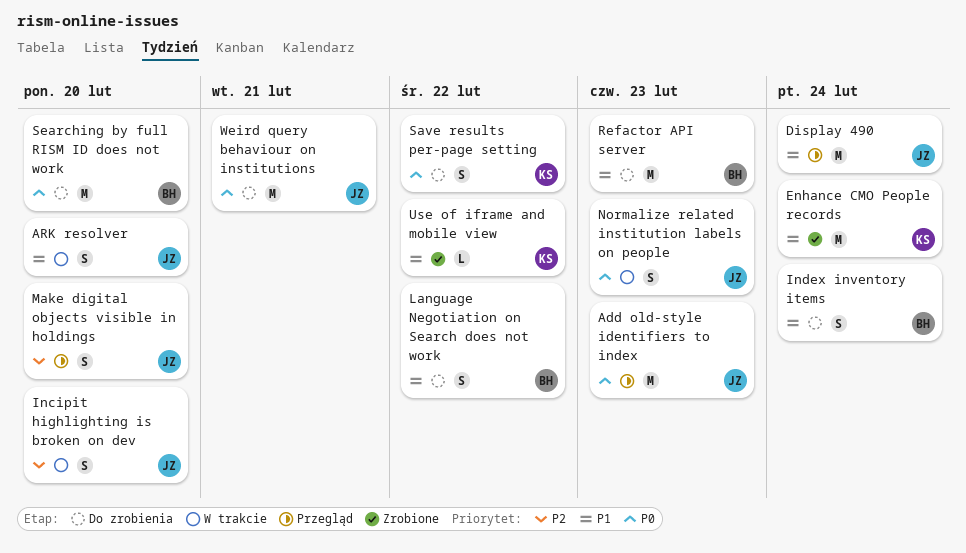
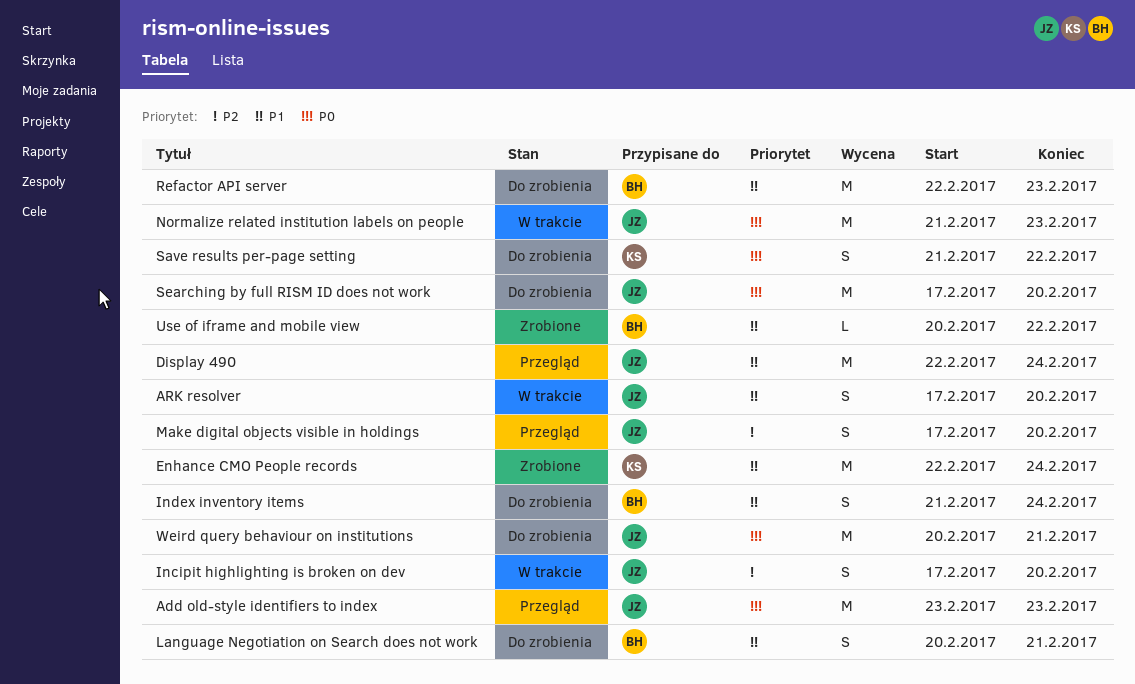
Language Negotiation on Search does not work, due: Feb 22 -> Feb 21
Normalize related institution labels on people, estimate: S -> M
Searching by full RISM ID does not work, owner: BH -> JZ
Use of iframe and mobile view, owner: KS -> BH

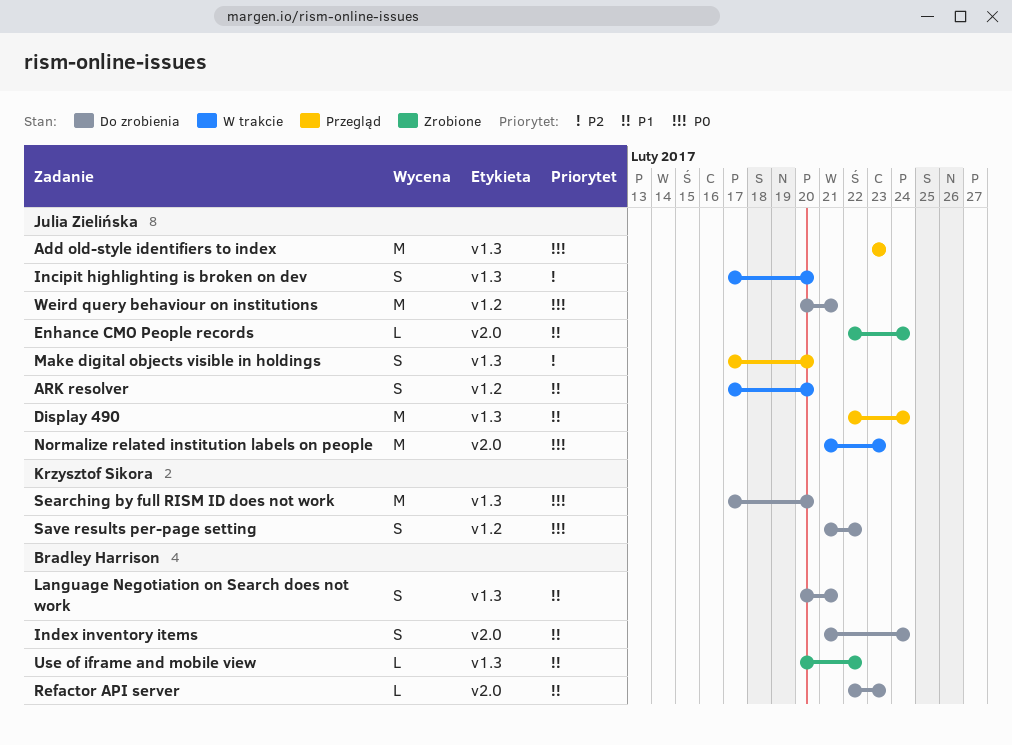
Enhance CMO People records, owner: Krzysztof Sikora -> Julia Zielińska
Enhance CMO People records, estimate: M -> L
Refactor API server, estimate: M -> L
Searching by full RISM ID does not work, owner: Julia Zielińska -> Krzysztof Sikora

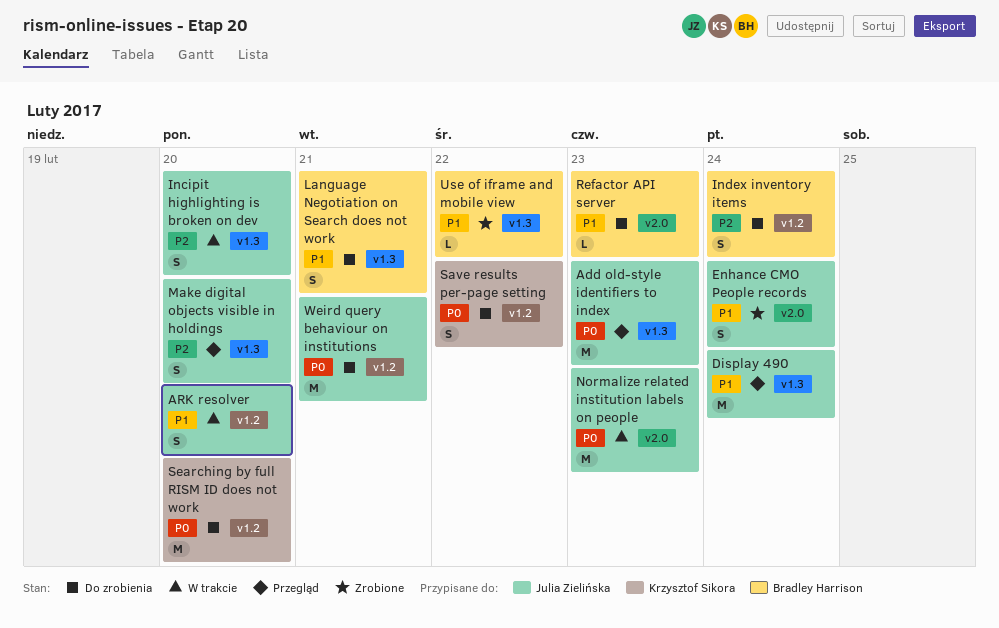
Enhance CMO People records, estimate: L -> S
Index inventory items, priority: P1 -> P2
Index inventory items, label: v2.0 -> v1.2
Searching by full RISM ID does not work, label: v1.3 -> v1.2

